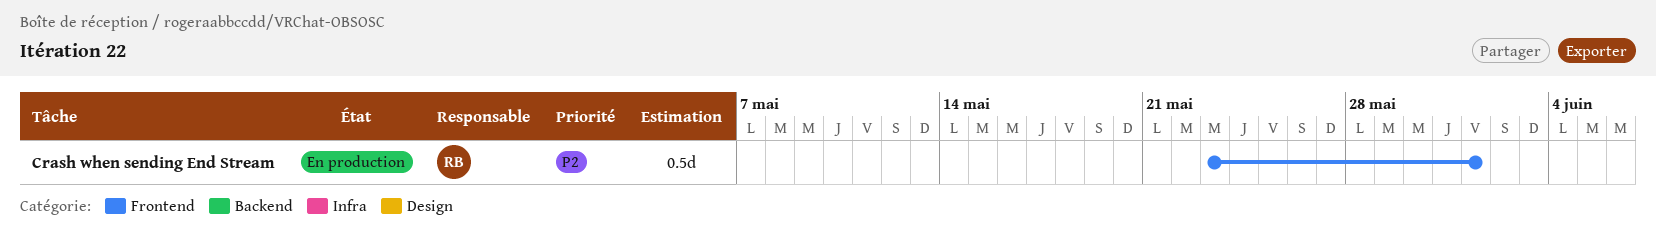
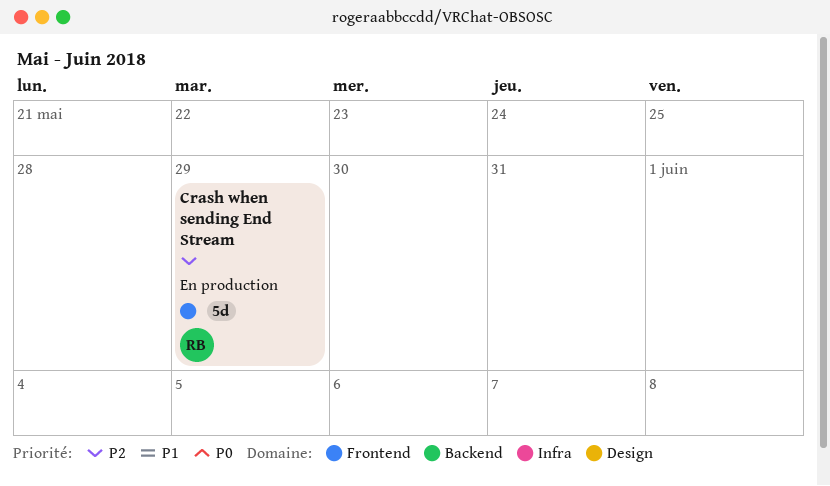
Crash when sending End Stream, estimate: 0.5d -> 5d
Crash when sending End Stream, due: Jun 1 -> May 29

